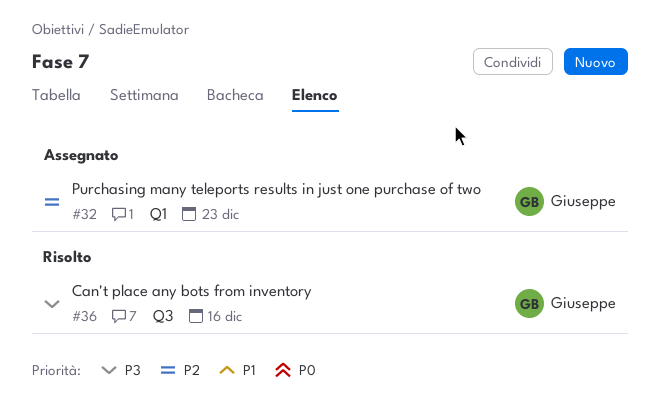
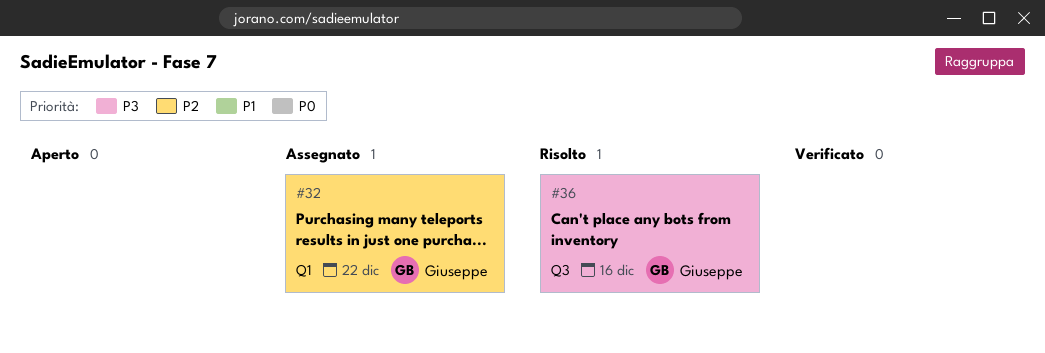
#32, due: Dec 23 -> Dec 22

